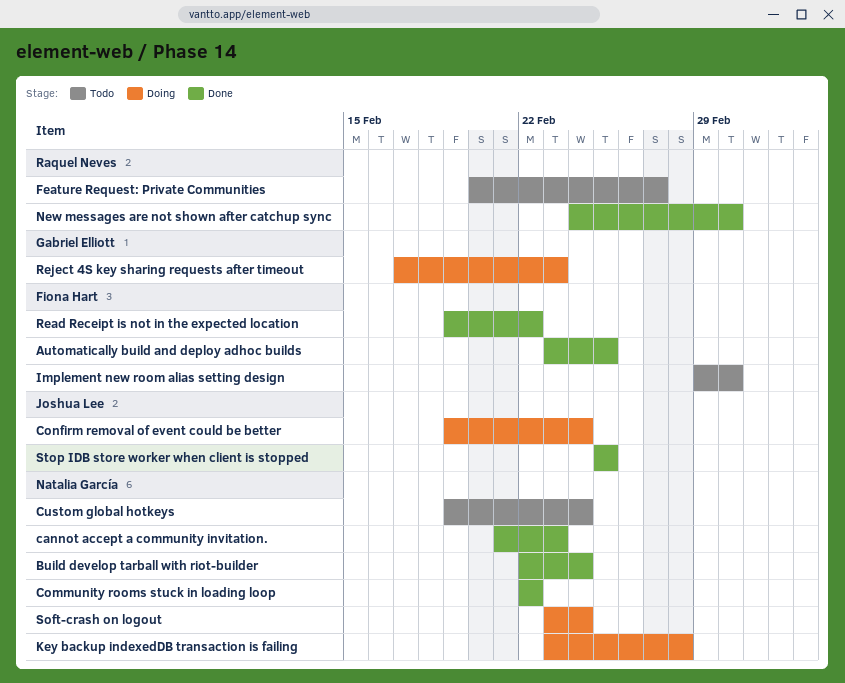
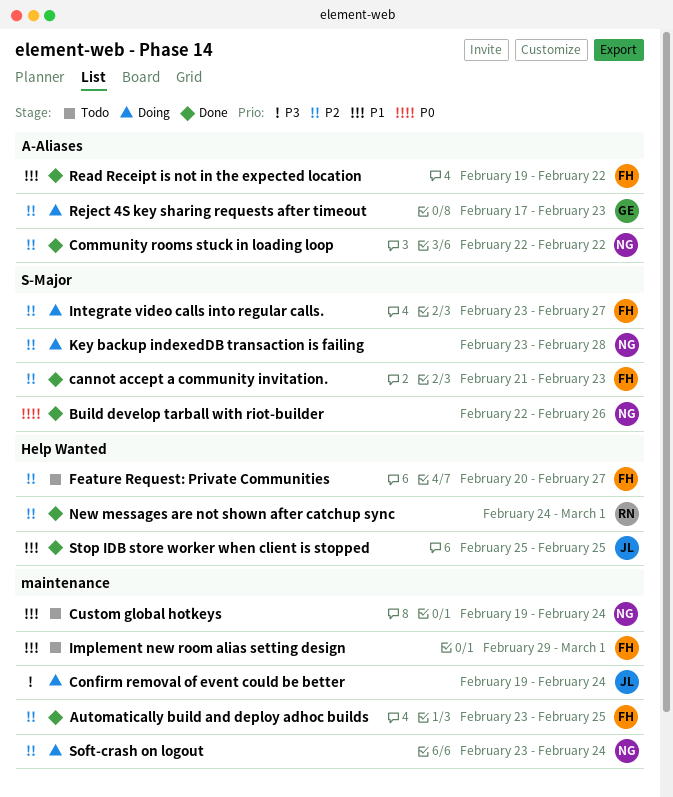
Build develop tarball with riot-builder, due: Feb 24 -> Feb 26
cannot accept a community invitation., owner: Natalia García -> Fiona Hart
Feature Request: Private Communities, owner: Raquel Neves -> Fiona Hart
Integrate video calls into regular calls.: none -> present

